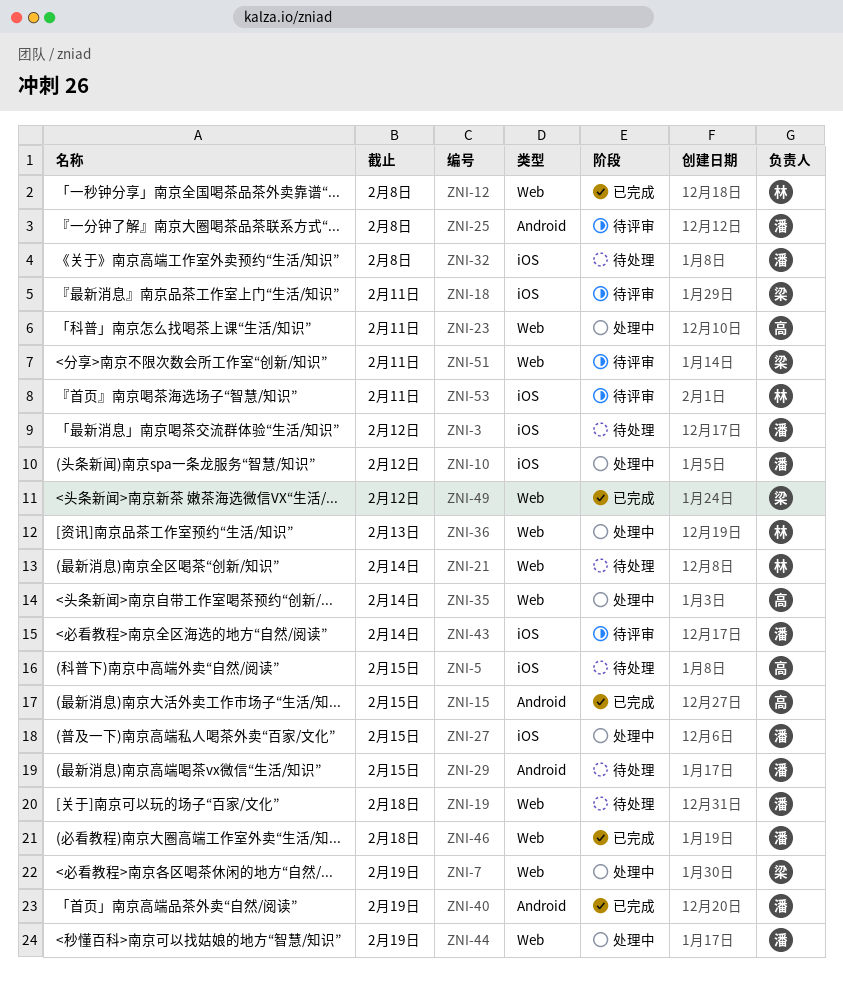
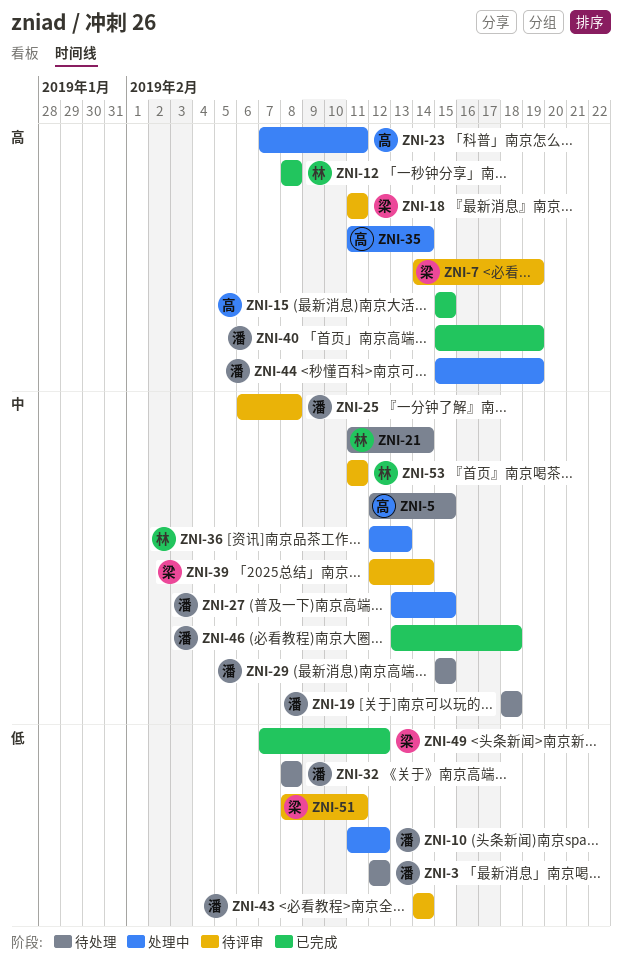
ZNI-7, status: 处理中 -> 待评审
ZNI-39: none -> present

